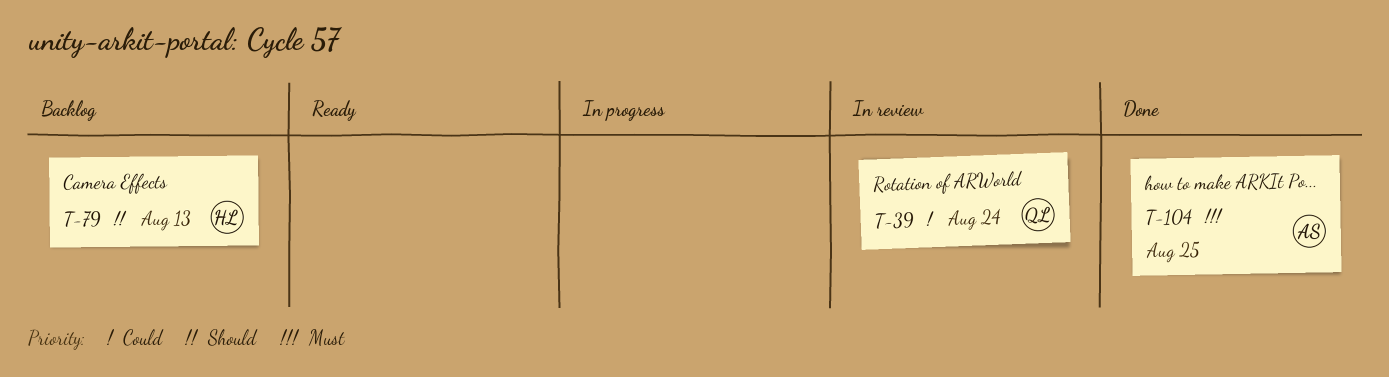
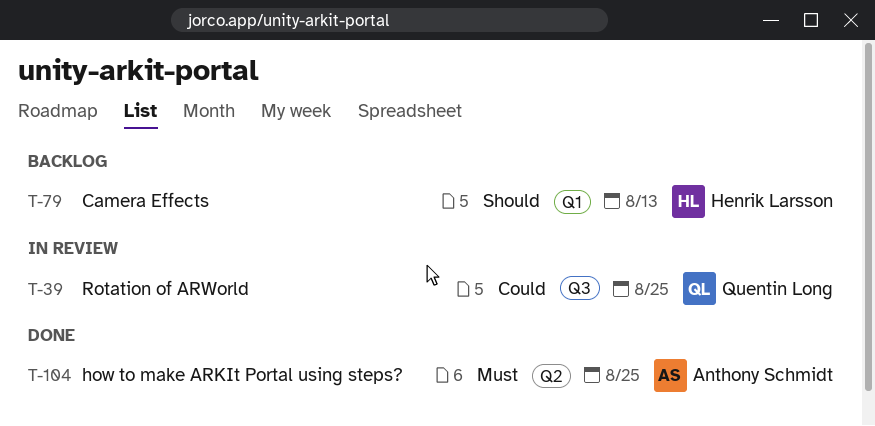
T-39, due: Aug 24 -> Aug 25

